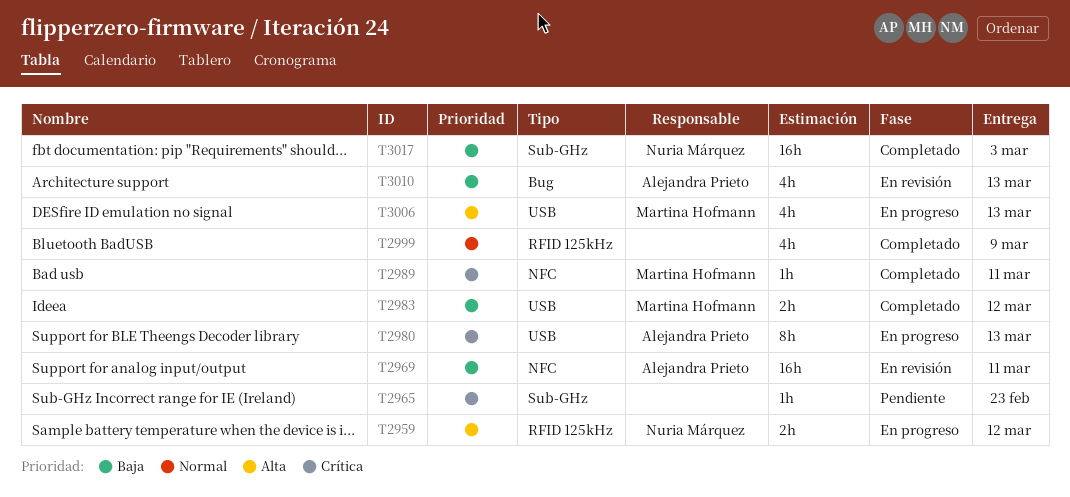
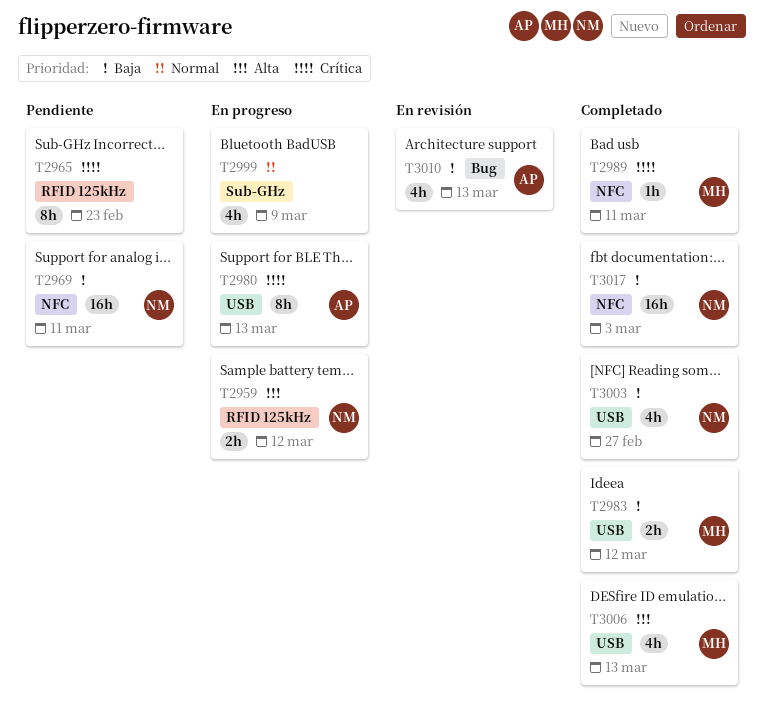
T2965, label: Sub-GHz -> RFID 125kHz
T2965, estimate: 1h -> 8h
T2969, status: En revisión -> Pendiente
T2969, owner: Alejandra Prieto -> Nuria Márquez
T2999, status: Completado -> En progreso
T2999, label: RFID 125kHz -> Sub-GHz
T3003: none -> present
T3006, status: En progreso -> Completado
T3017, label: Sub-GHz -> NFC

